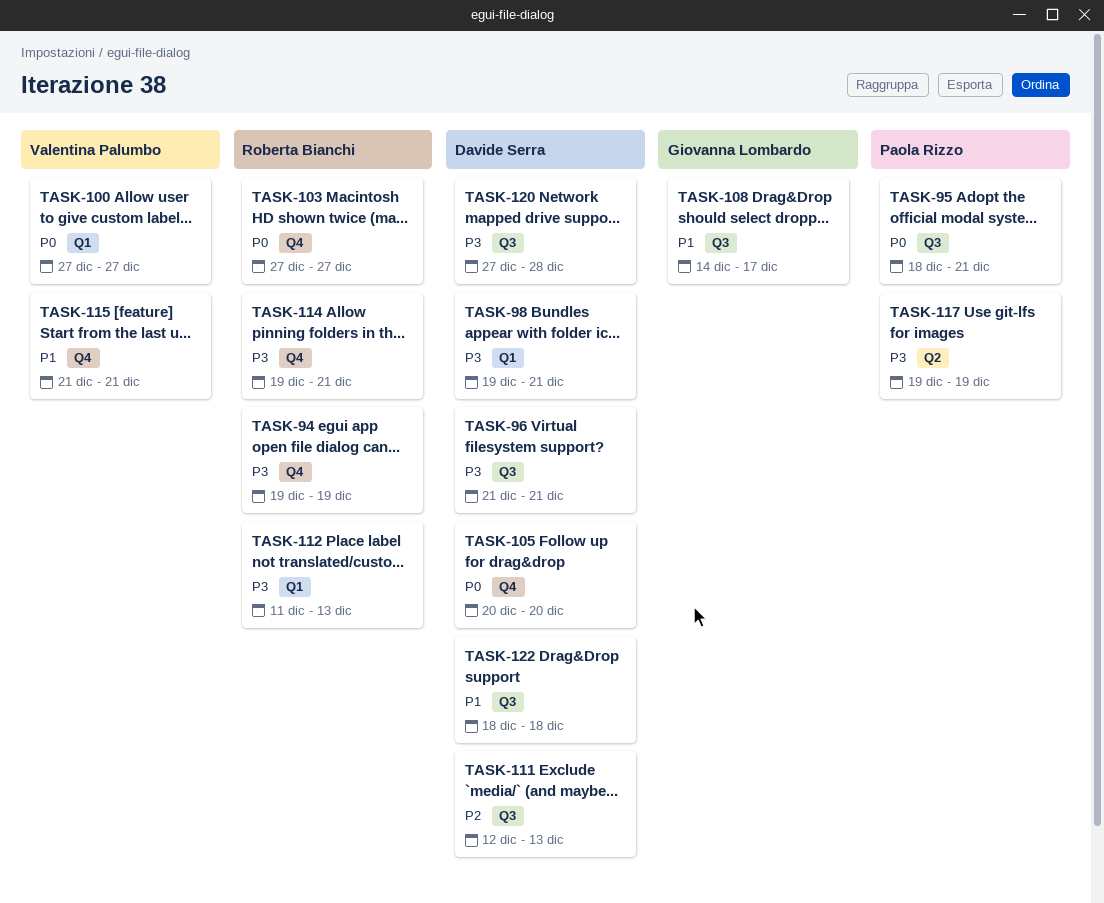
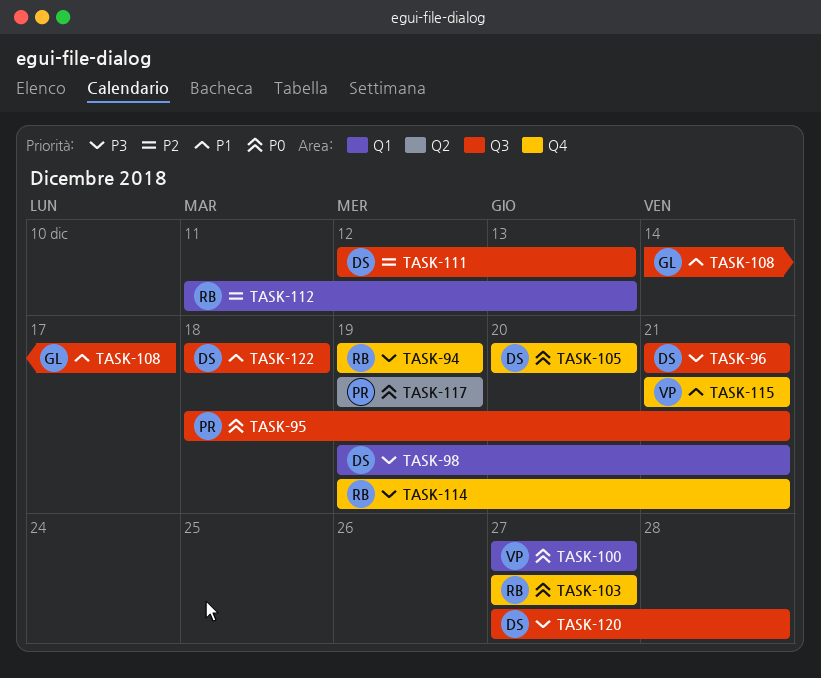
TASK-112, priority: P3 -> P2
TASK-117, priority: P3 -> P0

